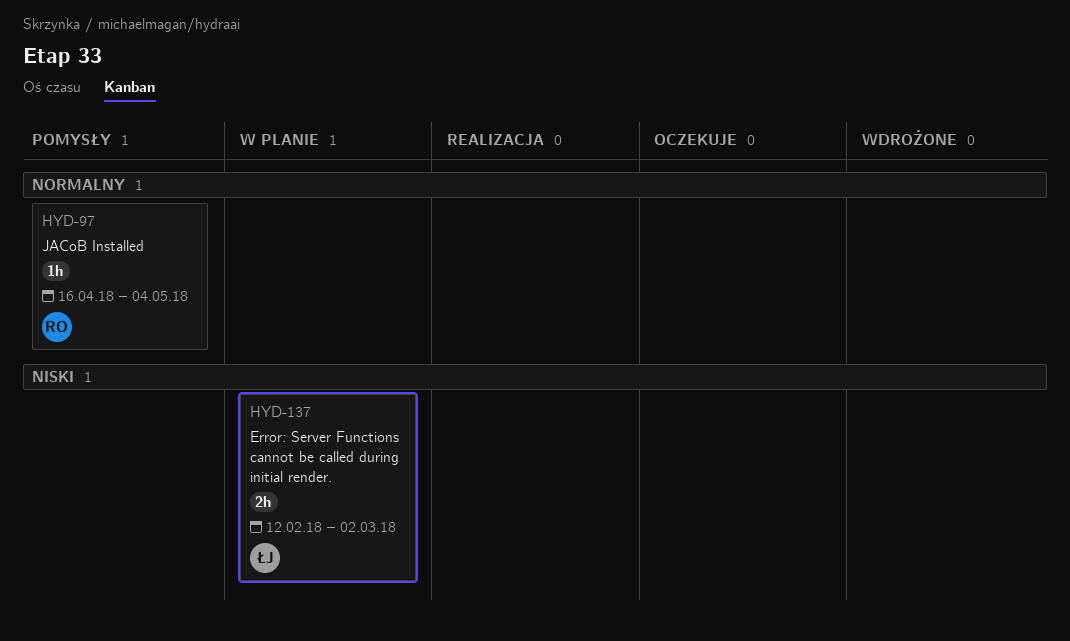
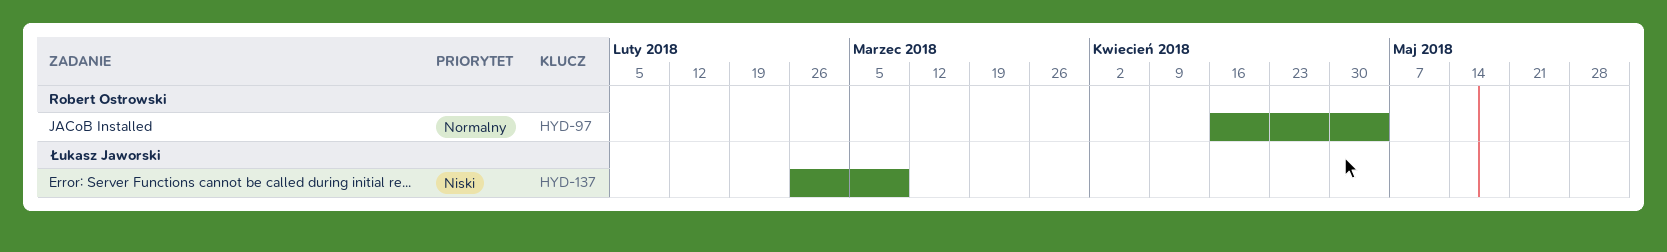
HYD-137, start: Feb 12 -> Feb 26
HYD-137, due: Mar 2 -> Mar 9

